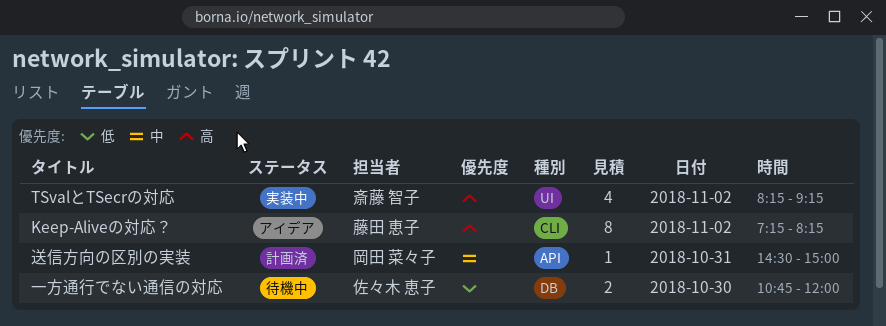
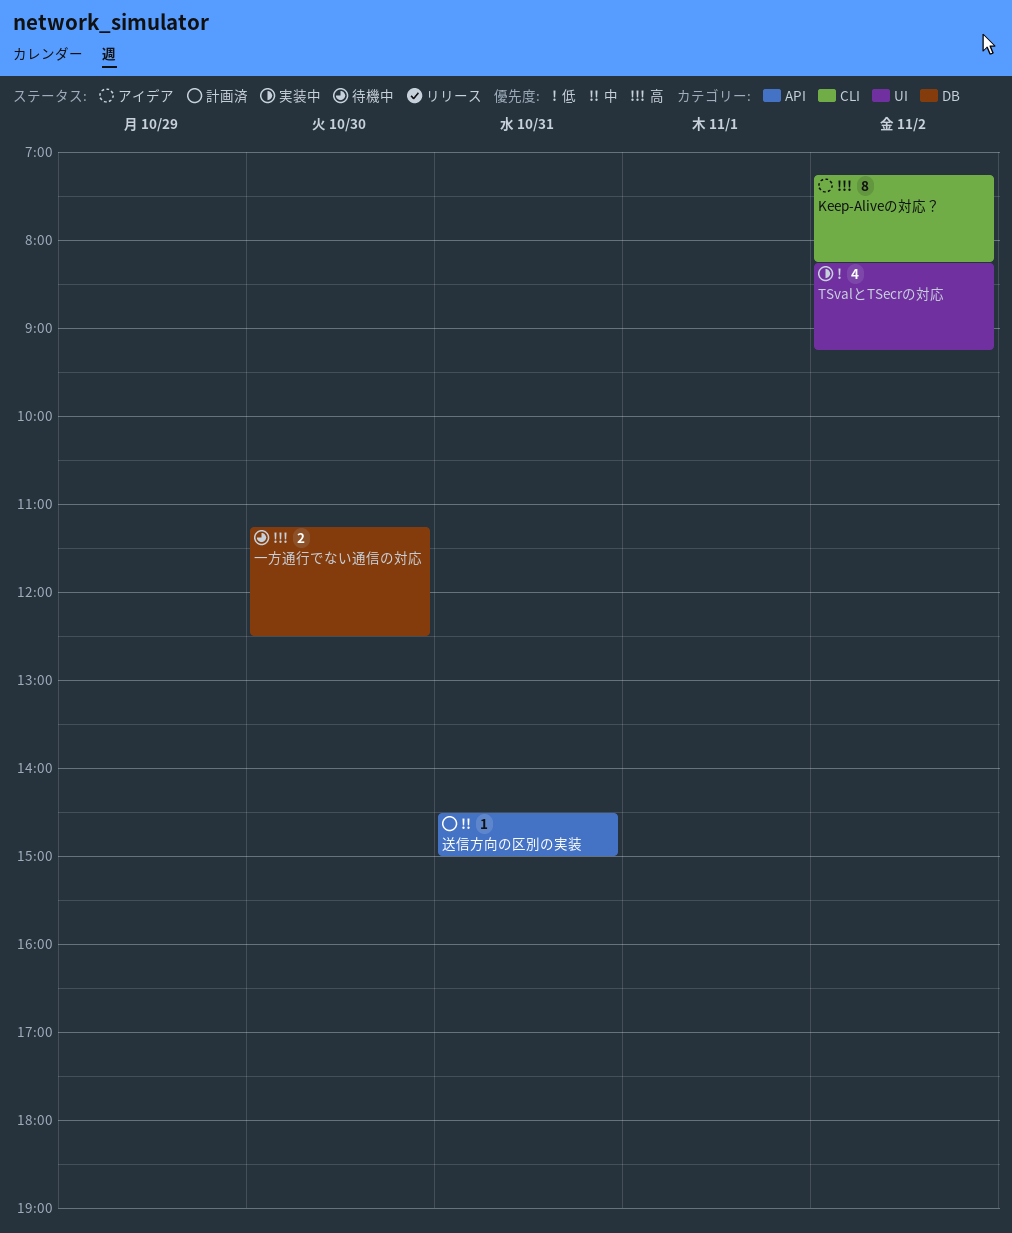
TSvalとTSecrの対応, priority: 高 -> 低
一方通行でない通信の対応, priority: 低 -> 高
一方通行でない通信の対応, begins: 10:45 -> 11:15
一方通行でない通信の対応, ends: 12:00 -> 12:30

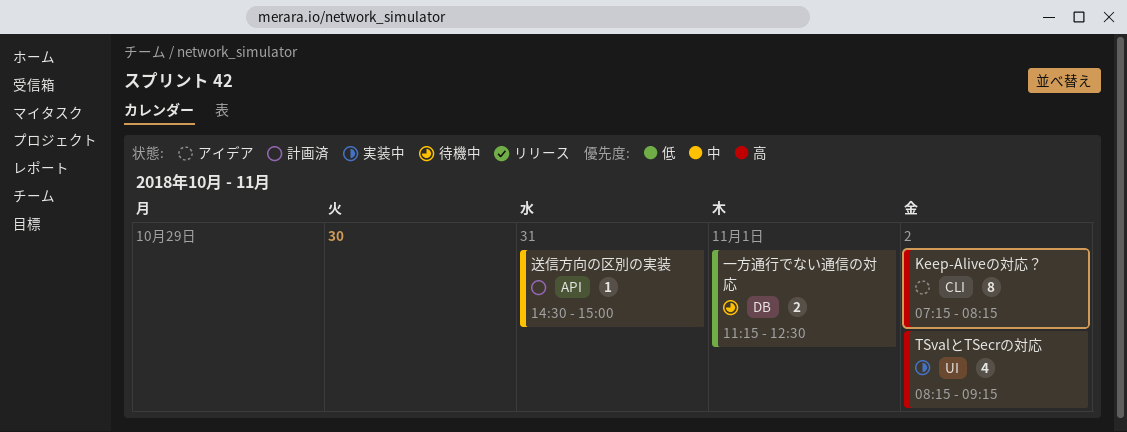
TSvalとTSecrの対応, priority: 低 -> 高
一方通行でない通信の対応, priority: 高 -> 低
一方通行でない通信の対応, day: Oct 30 -> Nov 1

